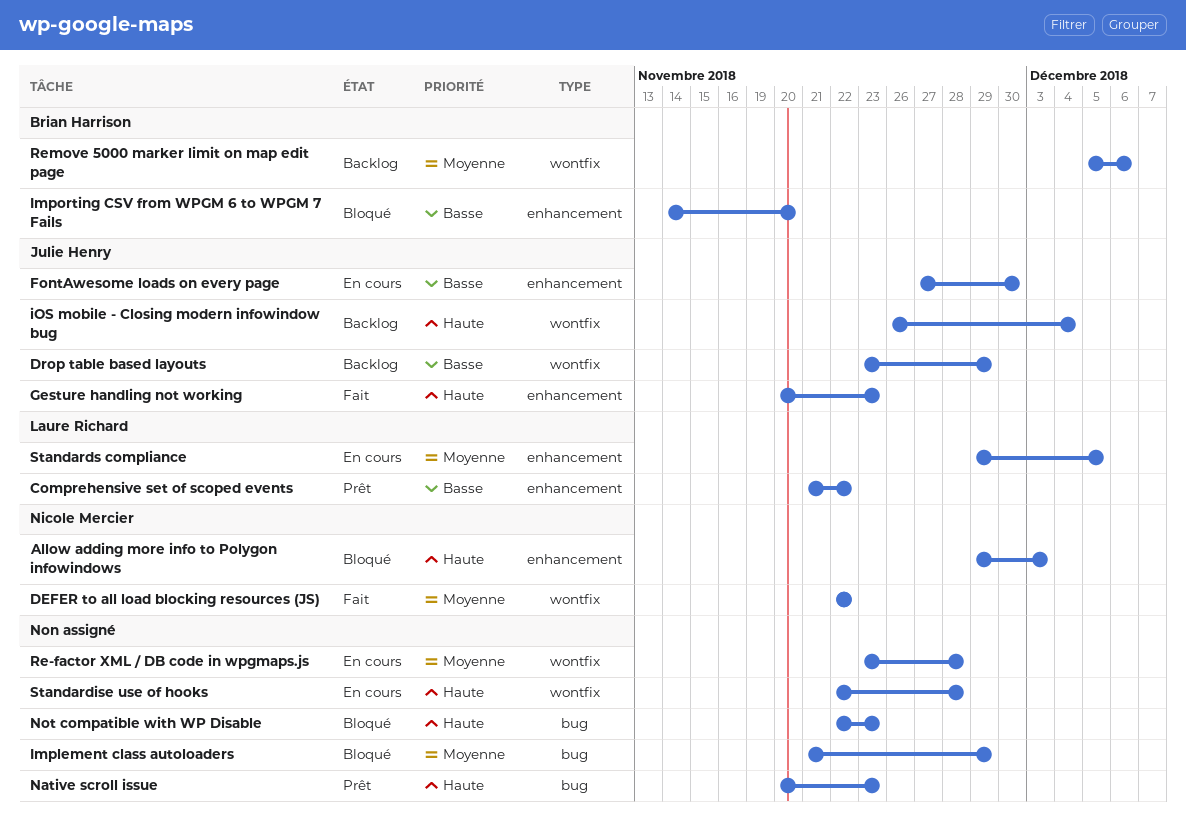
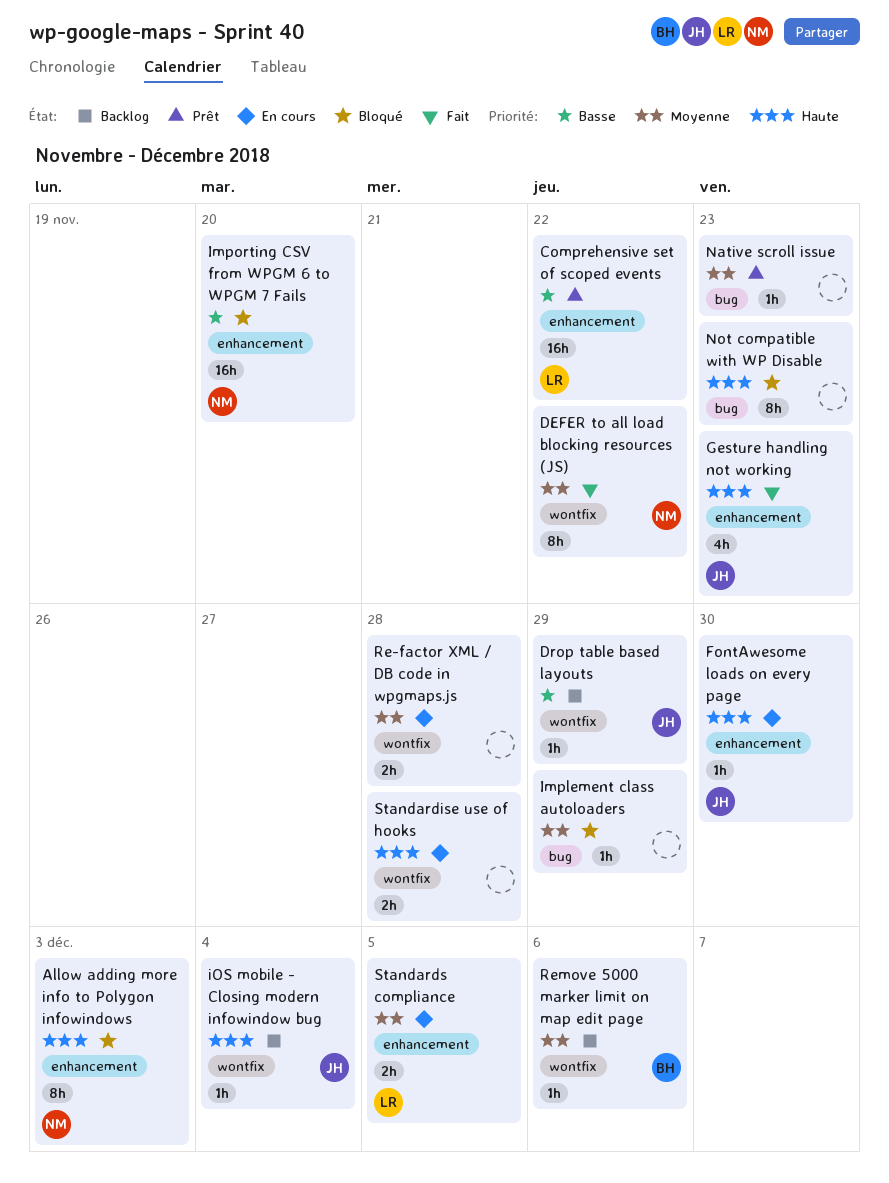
FontAwesome loads on every page, priority: Basse -> Haute
Importing CSV from WPGM 6 to WPGM 7 Fails, owner: Brian Harrison -> Nicole Mercier
Native scroll issue, priority: Haute -> Moyenne

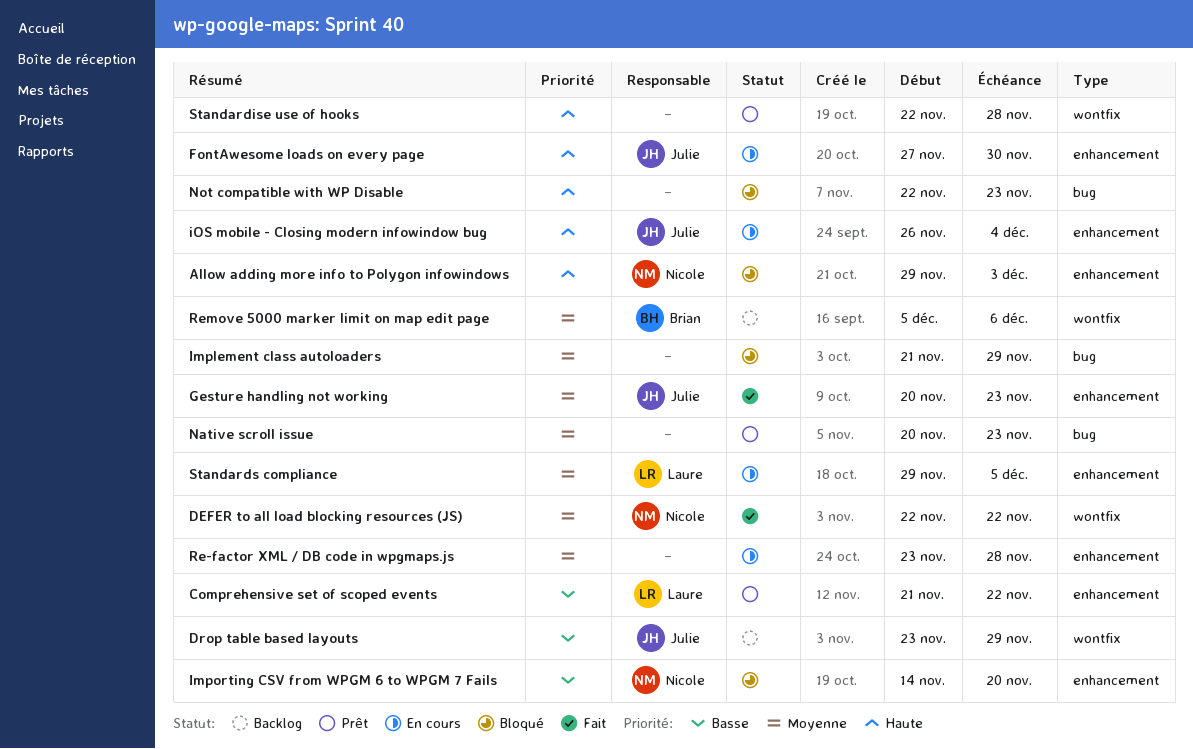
Gesture handling not working, priority: Haute -> Moyenne
iOS mobile - Closing modern infowindow bug, status: Backlog -> En cours
iOS mobile - Closing modern infowindow bug, label: wontfix -> enhancement
Re-factor XML / DB code in wpgmaps.js, label: wontfix -> enhancement
Standardise use of hooks, status: En cours -> Prêt

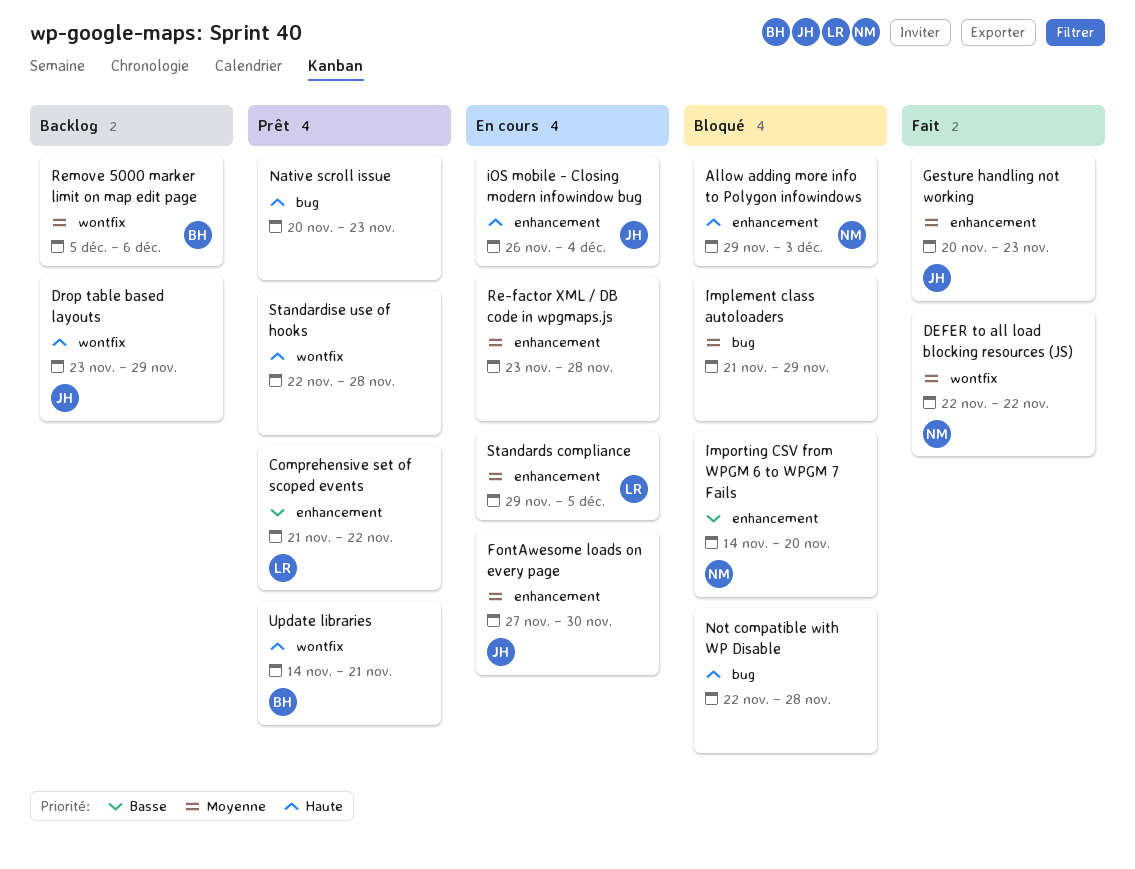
Drop table based layouts, priority: Basse -> Haute
FontAwesome loads on every page, priority: Haute -> Moyenne
Native scroll issue, priority: Moyenne -> Haute
Not compatible with WP Disable, due: Nov 23 -> Nov 28
Update libraries: none -> present

